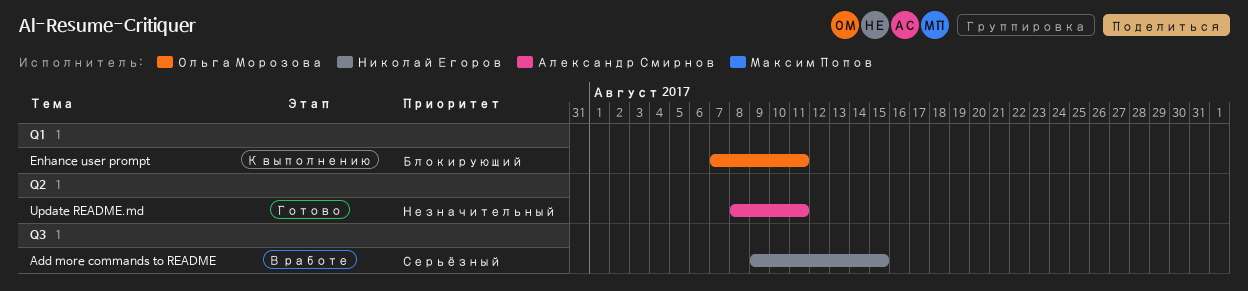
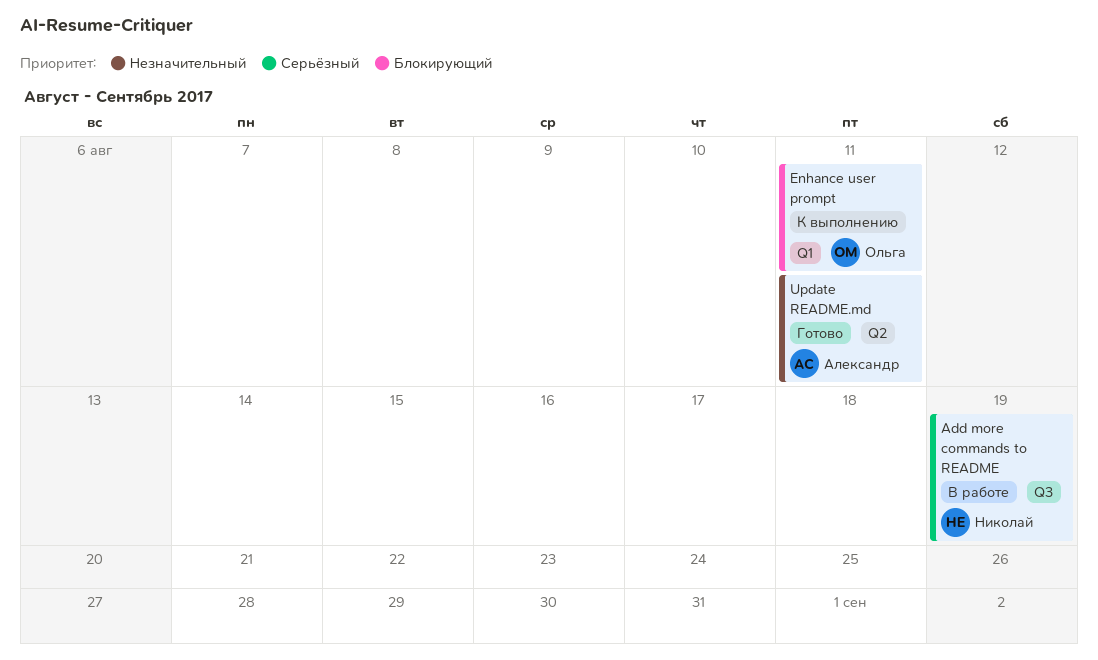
Add more commands to README, due: Aug 15 -> Aug 19

